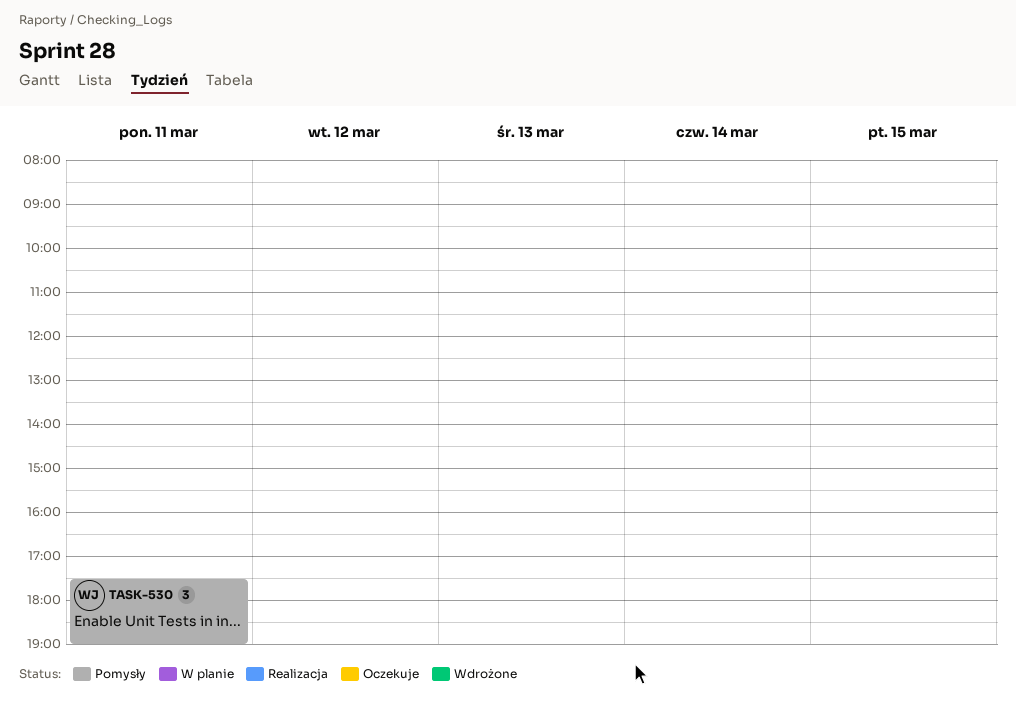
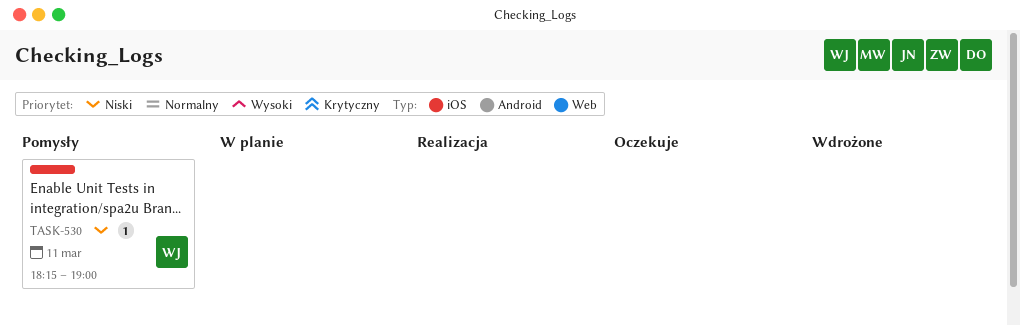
TASK-530, estimate: 3 -> 1
TASK-530, begins: 17:30 -> 18:15

